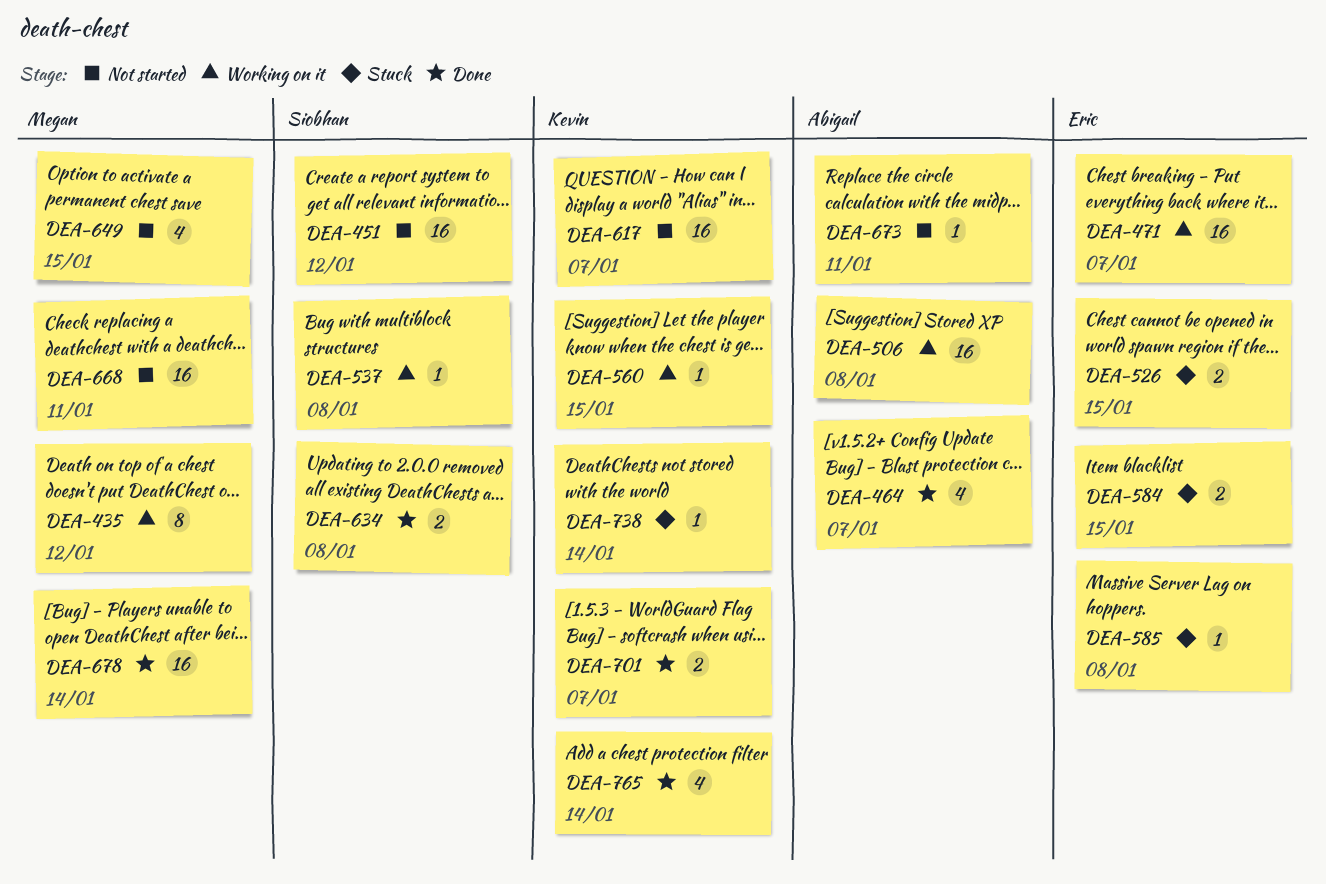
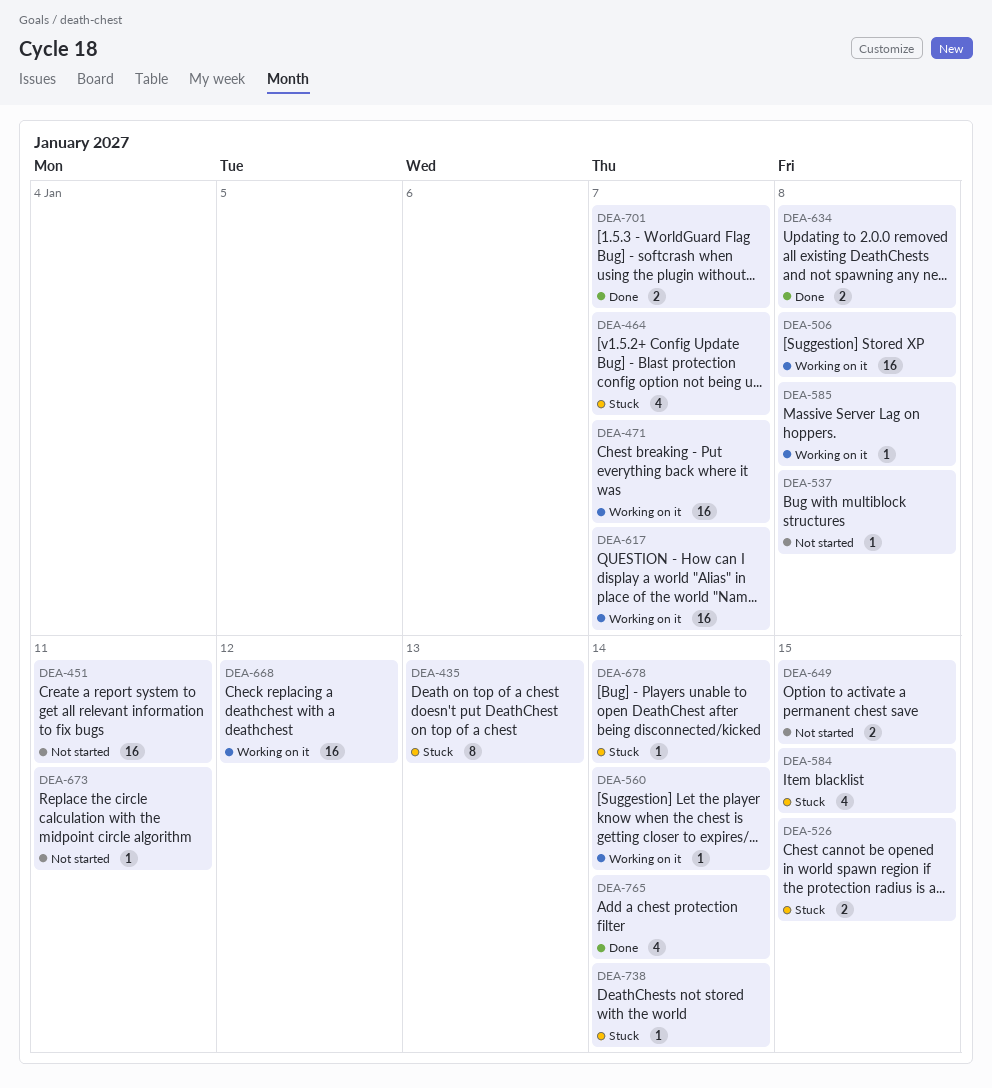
DEA-435, status: Working on it -> Stuck
DEA-435, due: Jan 12 -> Jan 13
DEA-451, due: Jan 12 -> Jan 11
DEA-464, status: Done -> Stuck
DEA-537, status: Working on it -> Not started
DEA-560, due: Jan 15 -> Jan 14
DEA-584, estimate: 2 -> 4
DEA-585, status: Stuck -> Working on it
DEA-617, status: Not started -> Working on it
DEA-649, estimate: 4 -> 2
DEA-668, status: Not started -> Working on it
DEA-668, due: Jan 11 -> Jan 12
DEA-678, status: Done -> Stuck
DEA-678, estimate: 16 -> 1

